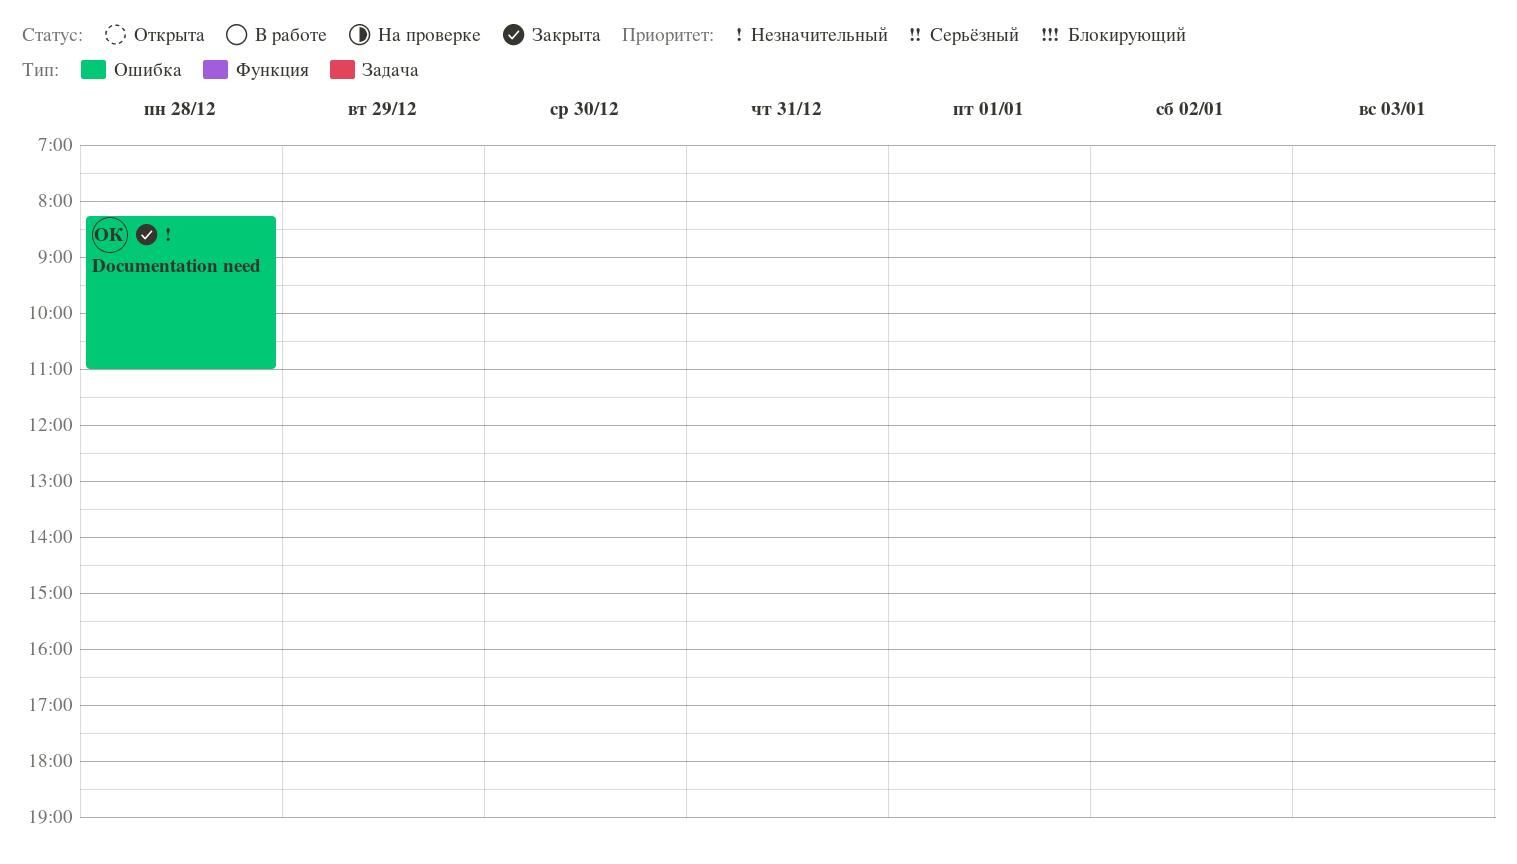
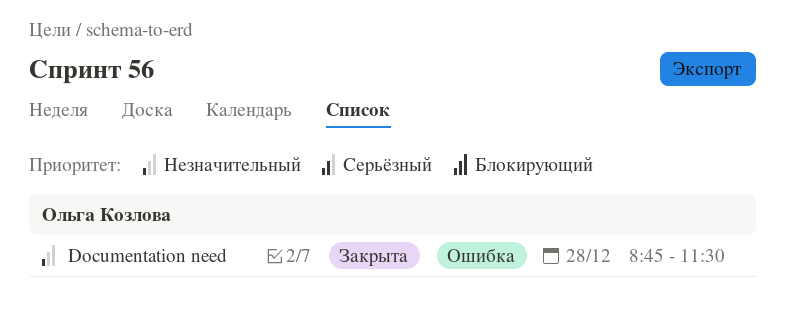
Documentation need, begins: 08:15 -> 08:45
Documentation need, ends: 11:00 -> 11:30

